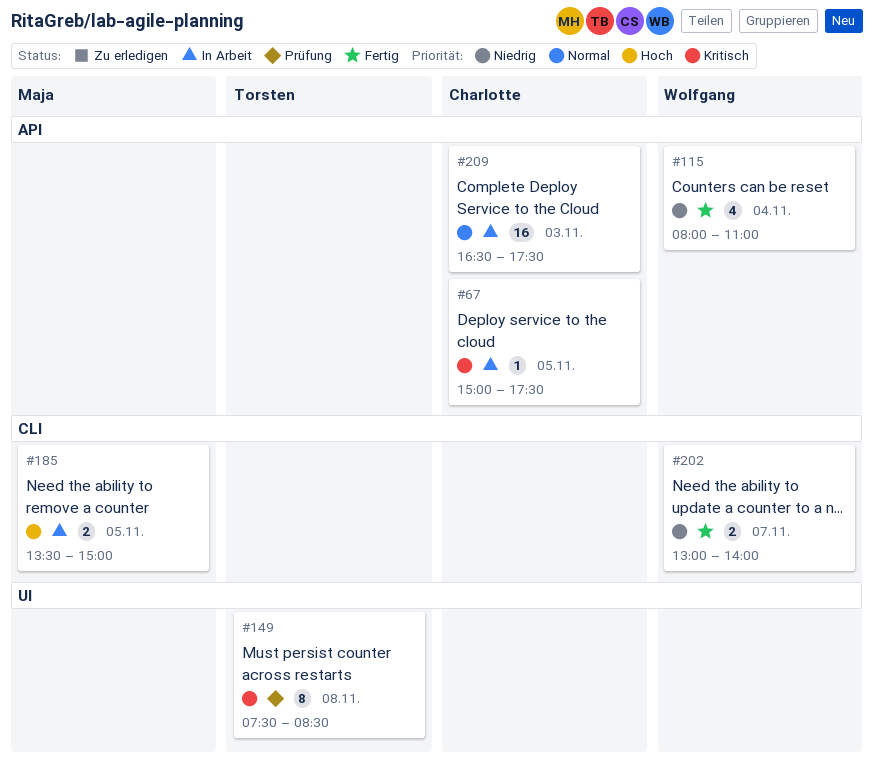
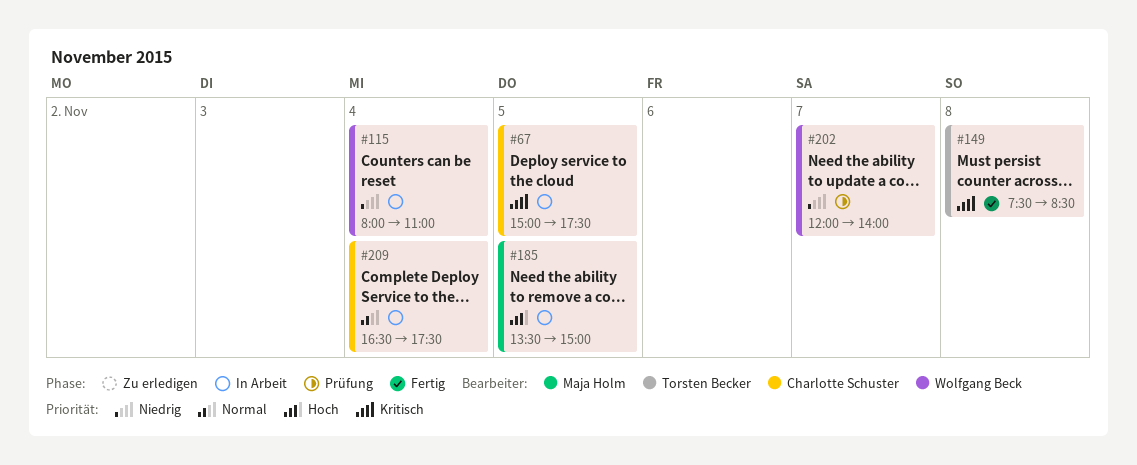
#115, status: Fertig -> In Arbeit
#149, status: Prüfung -> Fertig
#202, status: Fertig -> Prüfung
#202, begins: 13:00 -> 12:00
#209, day: Nov 3 -> Nov 4

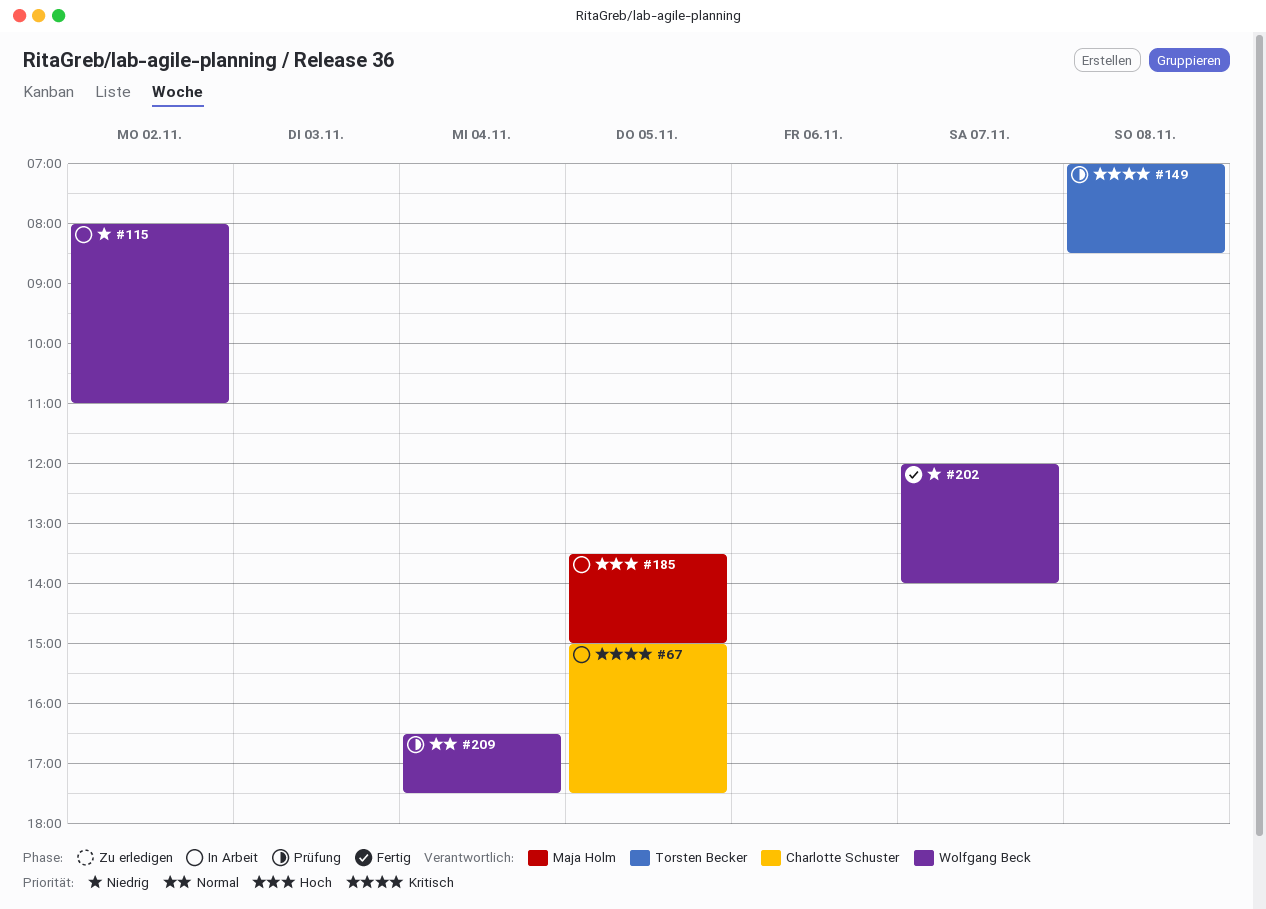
#115, day: Nov 4 -> Nov 2
#149, status: Fertig -> Prüfung
#149, begins: 07:30 -> 07:00
#202, status: Prüfung -> Fertig
#209, status: In Arbeit -> Prüfung
#209, owner: Charlotte Schuster -> Wolfgang Beck

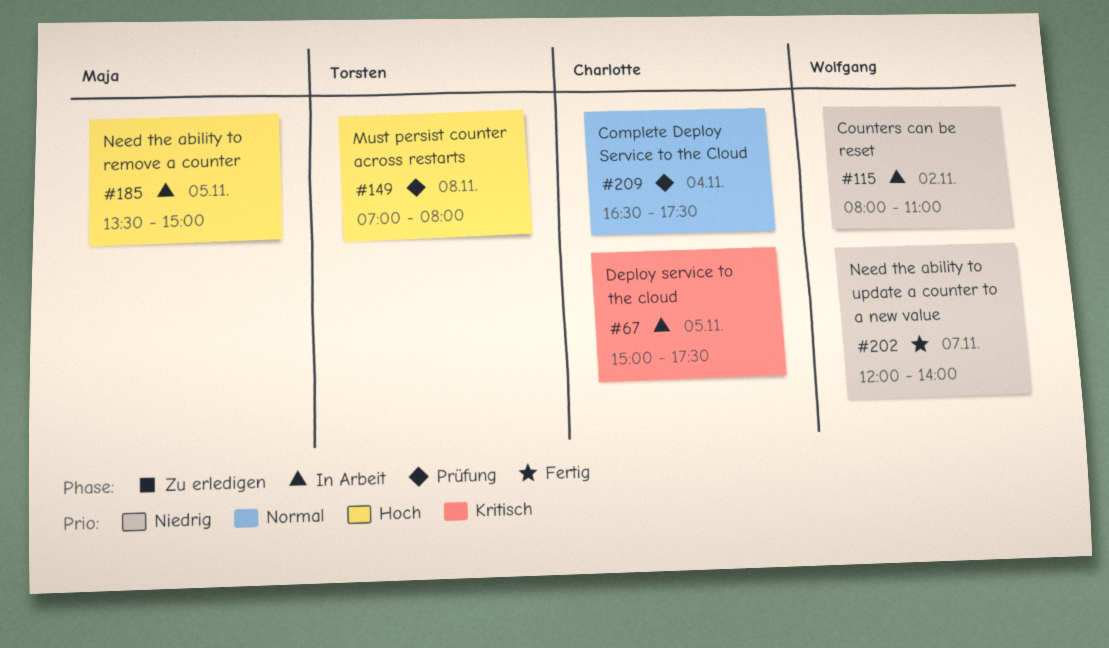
#149, priority: Kritisch -> Hoch
#149, ends: 08:30 -> 08:00
#209, owner: Wolfgang Beck -> Charlotte Schuster

